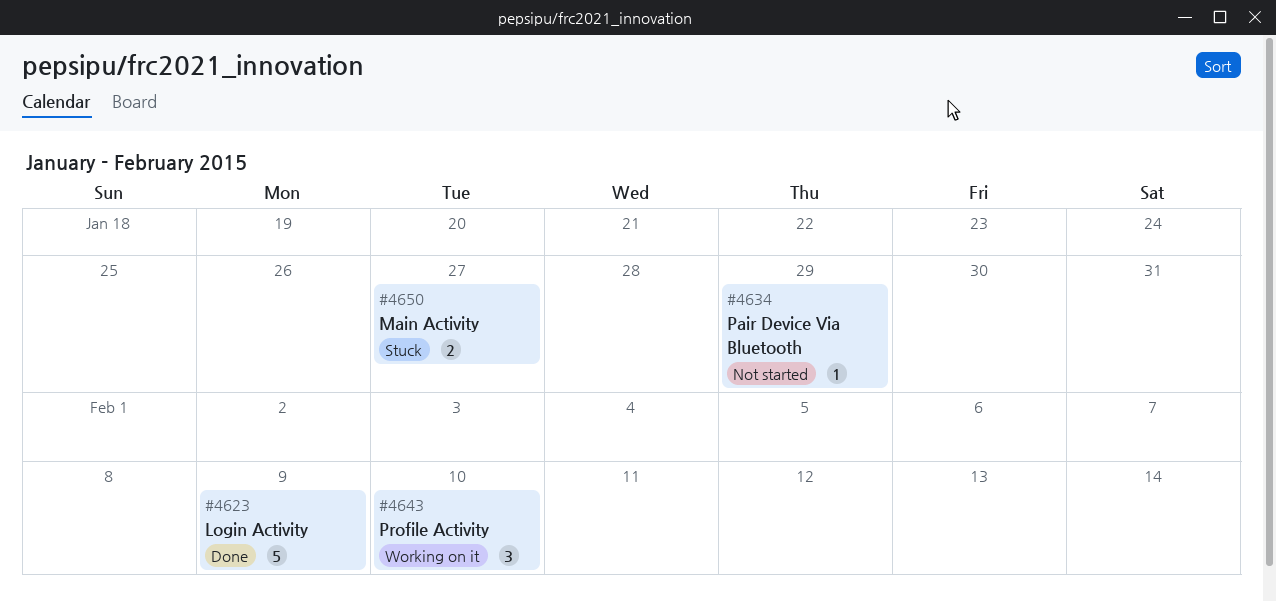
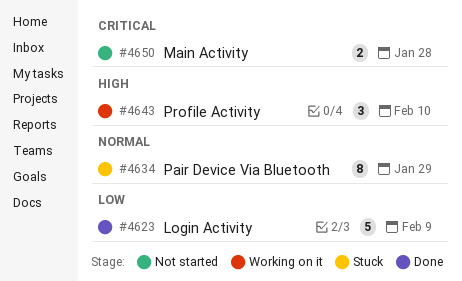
#4634, status: Not started -> Stuck
#4634, estimate: 1 -> 8
#4650, status: Stuck -> Not started
#4650, due: Jan 27 -> Jan 28

